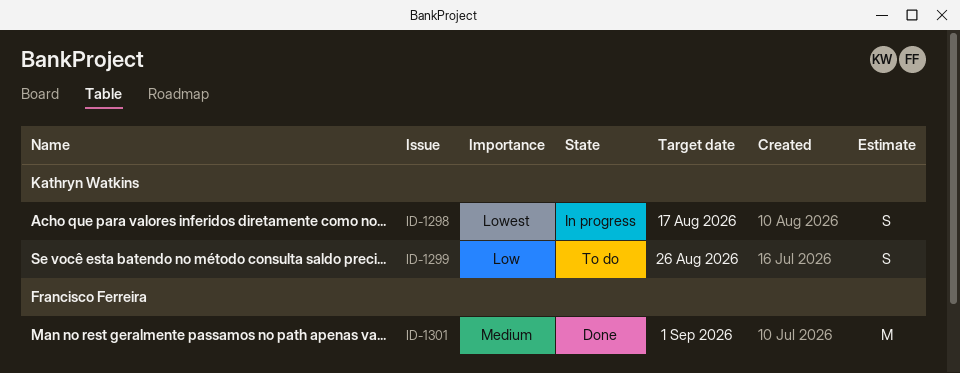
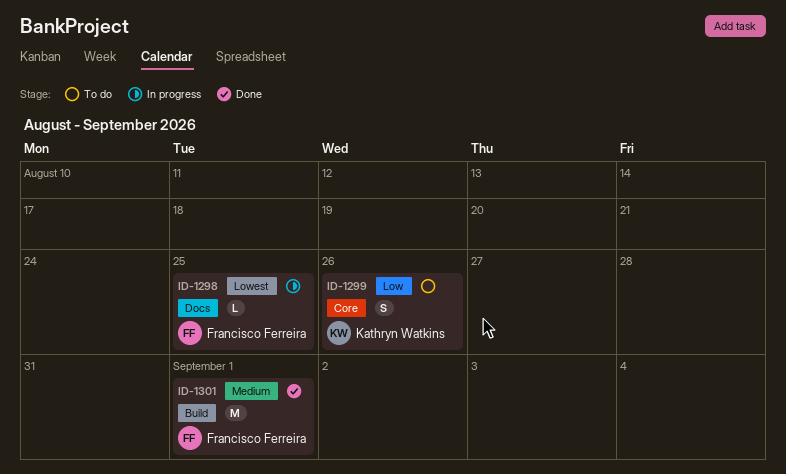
ID-1298, owner: Kathryn Watkins -> Francisco Ferreira
ID-1298, estimate: S -> L
ID-1298, due: Aug 17 -> Aug 25

